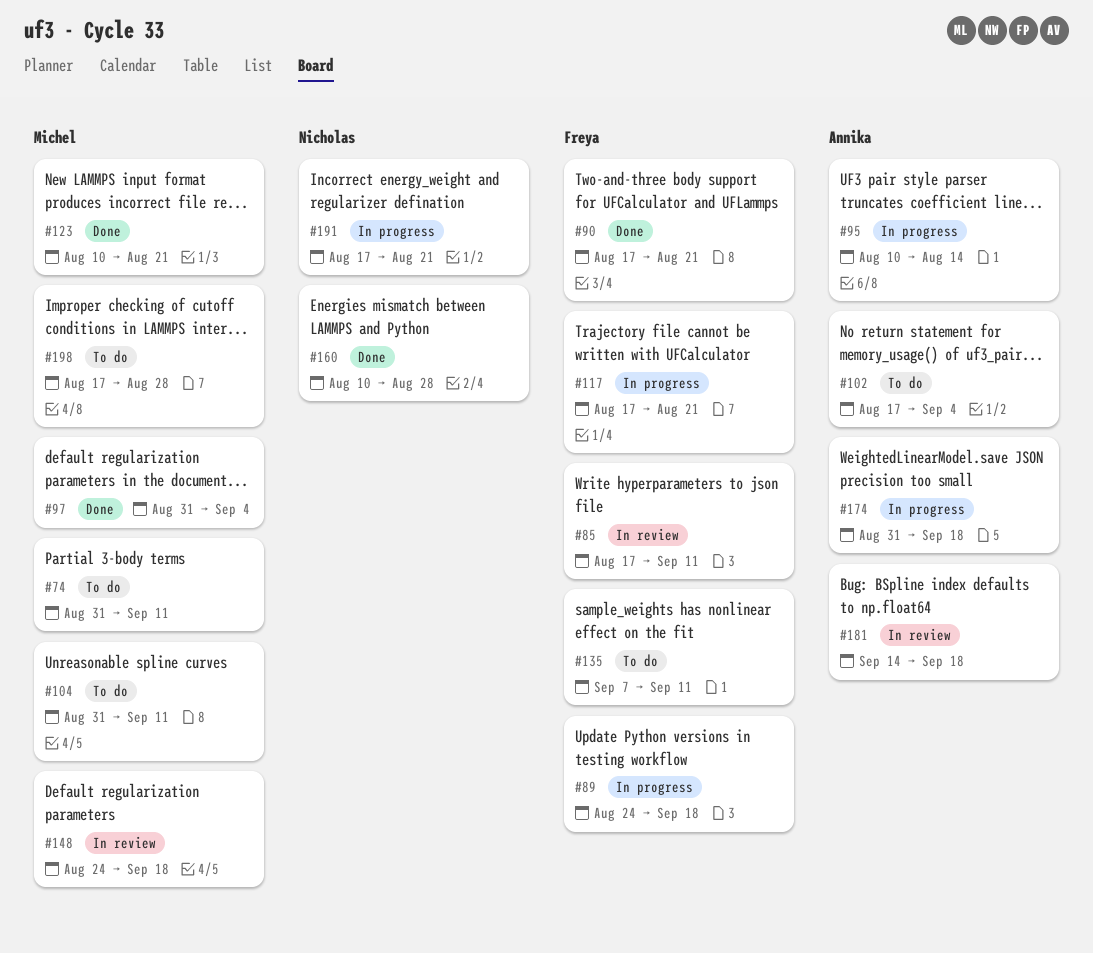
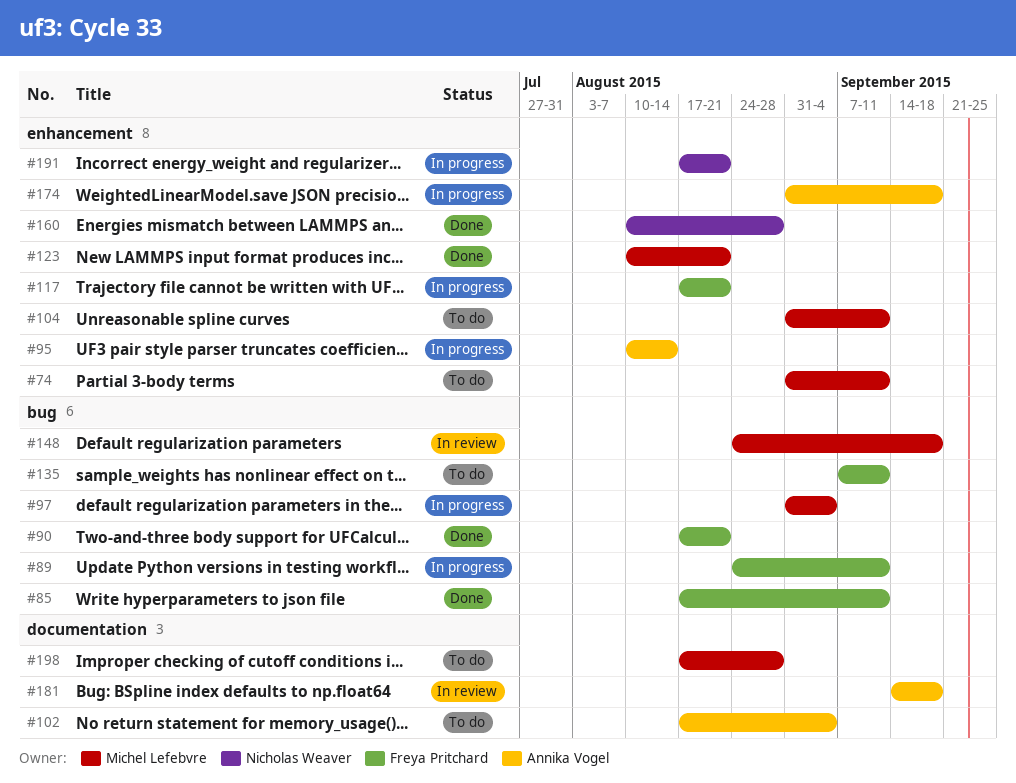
#85, status: In review -> Done
#89, due: Sep 18 -> Sep 11
#97, status: Done -> In progress

